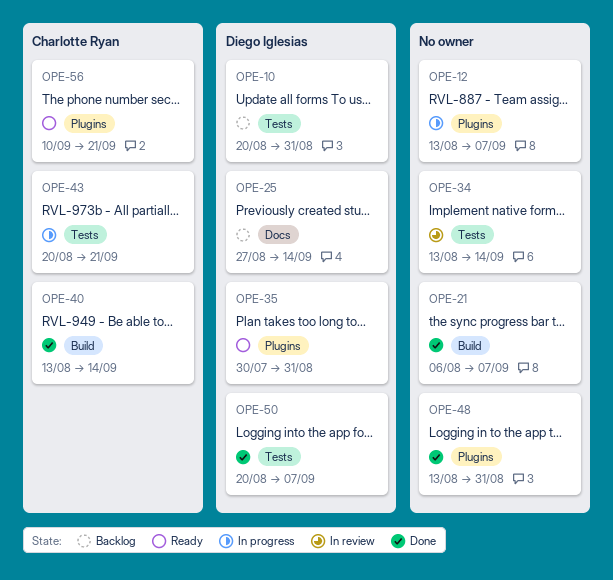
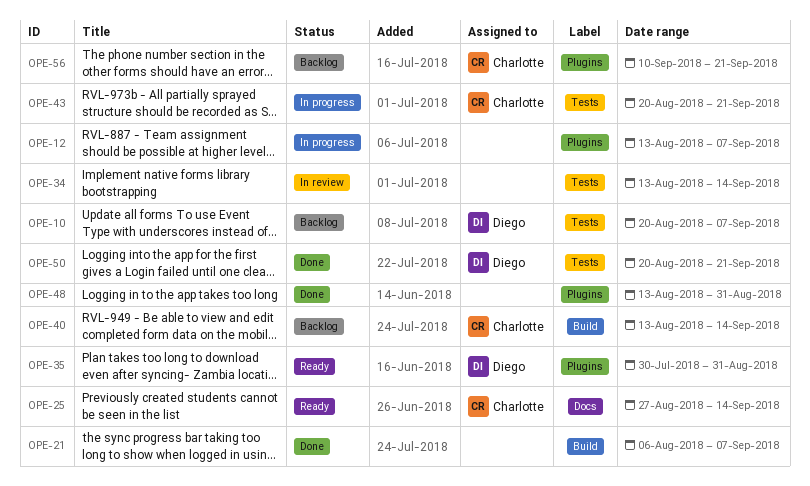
OPE-10, due: Aug 31 -> Sep 7
OPE-25, status: Backlog -> Ready
OPE-25, owner: Diego Iglesias -> Charlotte Ryan
OPE-40, status: Done -> Backlog
OPE-50, due: Sep 7 -> Sep 21
OPE-56, status: Ready -> Backlog

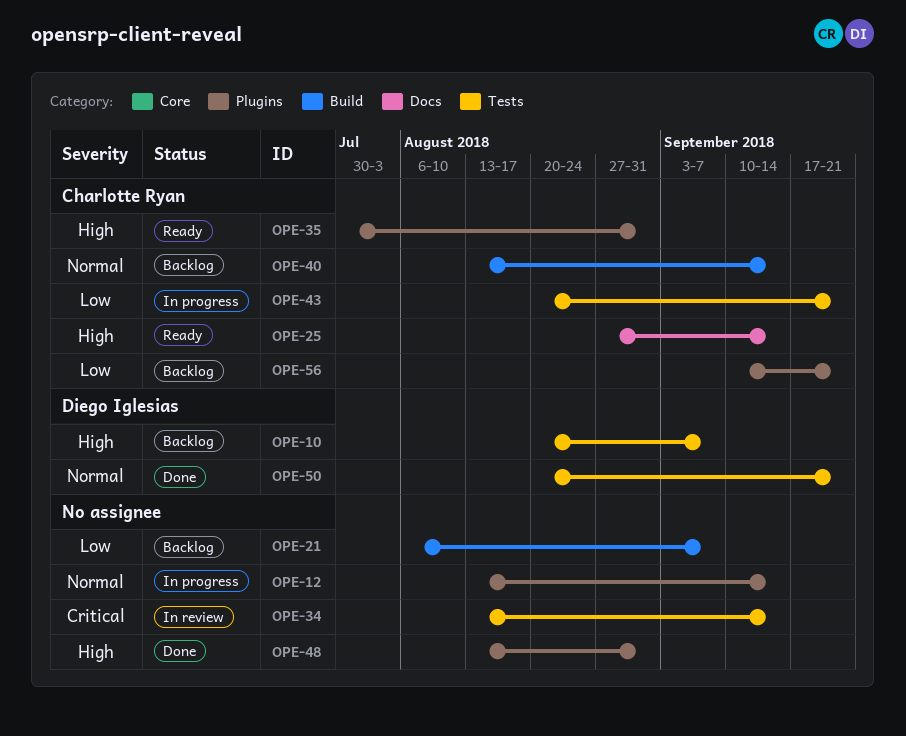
OPE-12, due: Sep 7 -> Sep 14
OPE-21, status: Done -> Backlog
OPE-35, owner: Diego Iglesias -> Charlotte Ryan

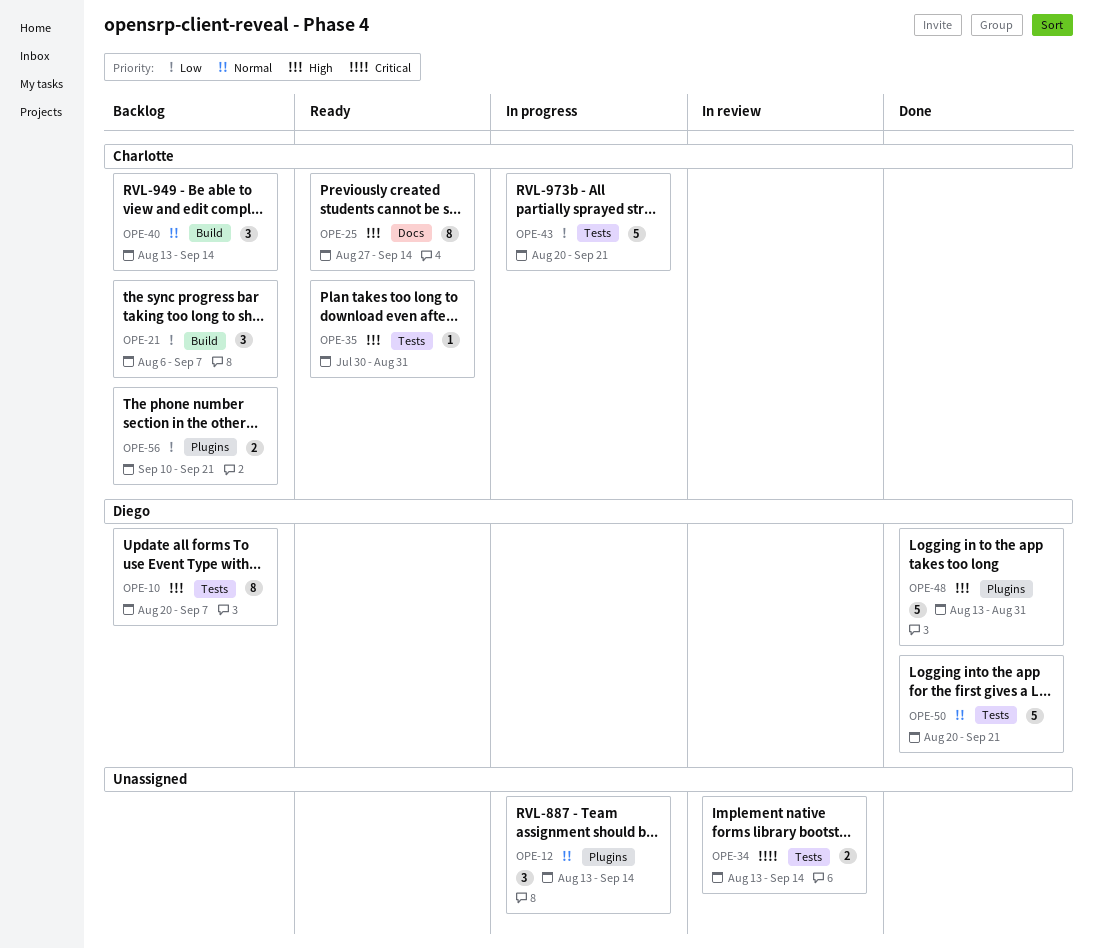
OPE-21, owner: none -> Charlotte Ryan
OPE-35, label: Plugins -> Tests
OPE-48, owner: none -> Diego Iglesias

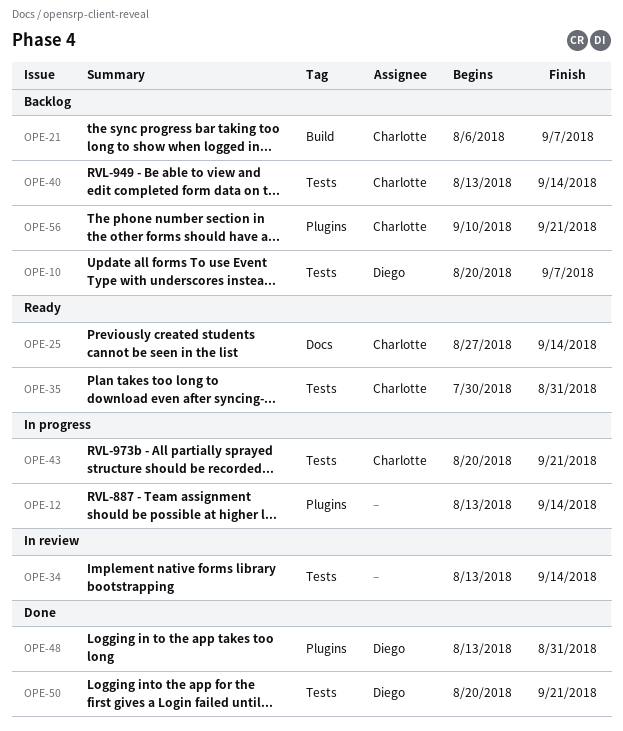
OPE-40, label: Build -> Tests

